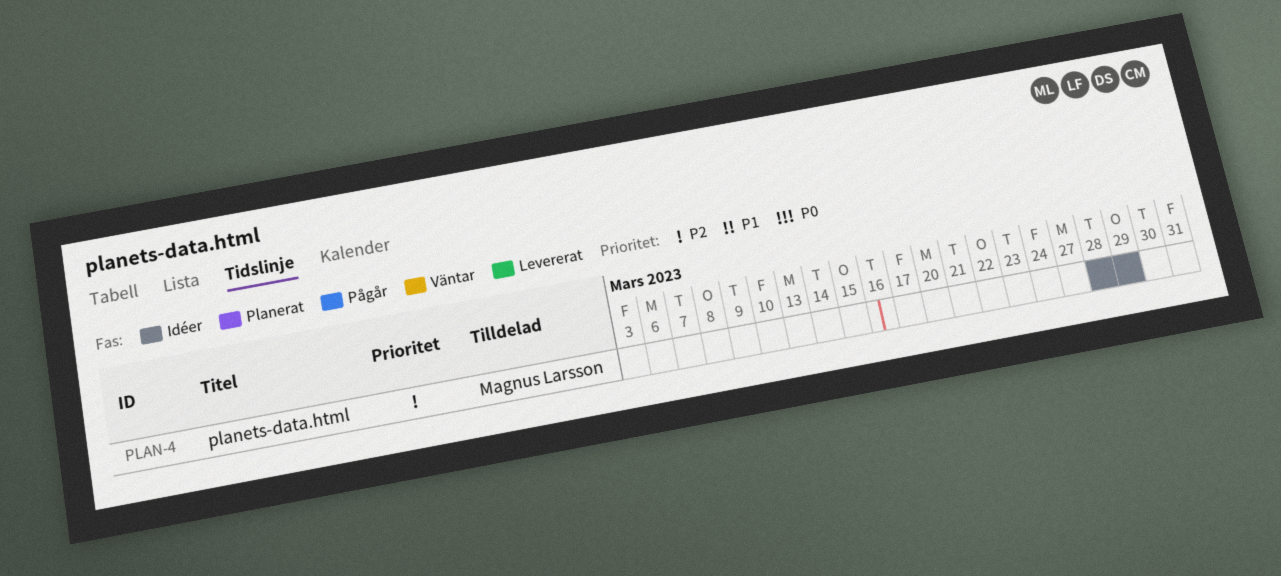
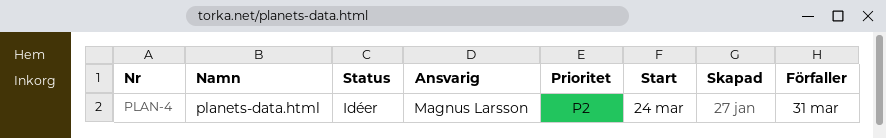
PLAN-4, start: Mar 28 -> Mar 24
PLAN-4, due: Mar 29 -> Mar 31

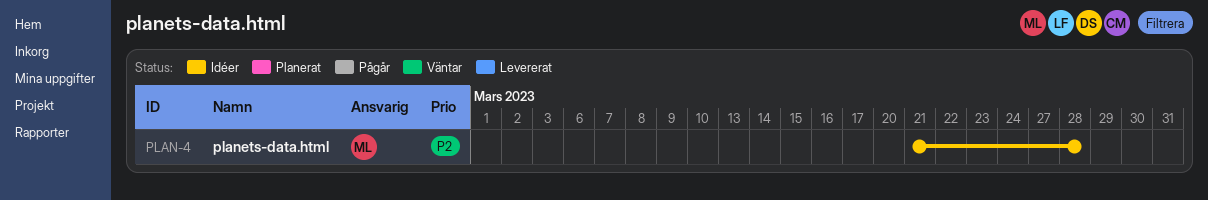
PLAN-4, start: Mar 24 -> Mar 21
PLAN-4, due: Mar 31 -> Mar 28

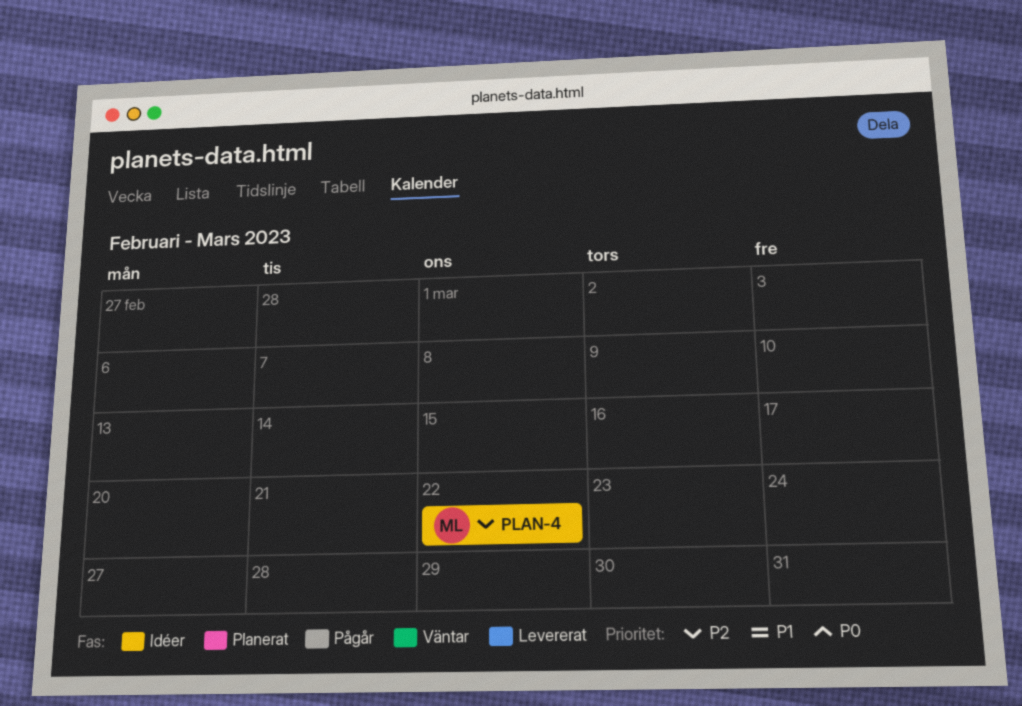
PLAN-4, start: Mar 21 -> Mar 22
PLAN-4, due: Mar 28 -> Mar 22

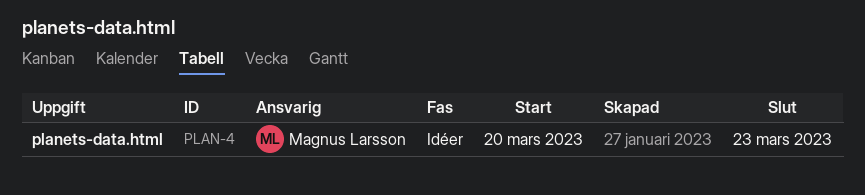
PLAN-4, start: Mar 22 -> Mar 20
PLAN-4, due: Mar 22 -> Mar 23

